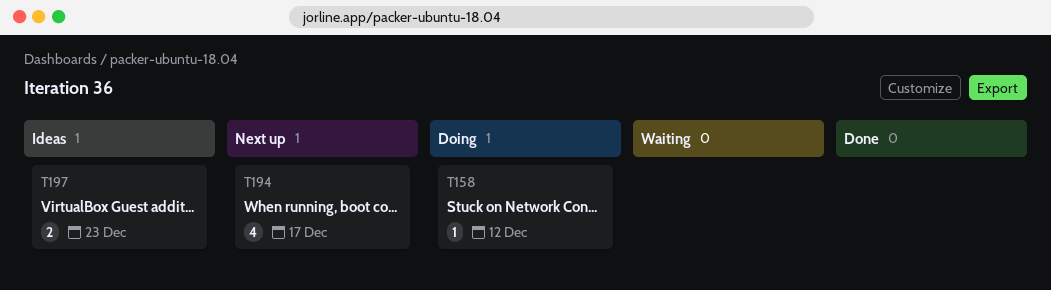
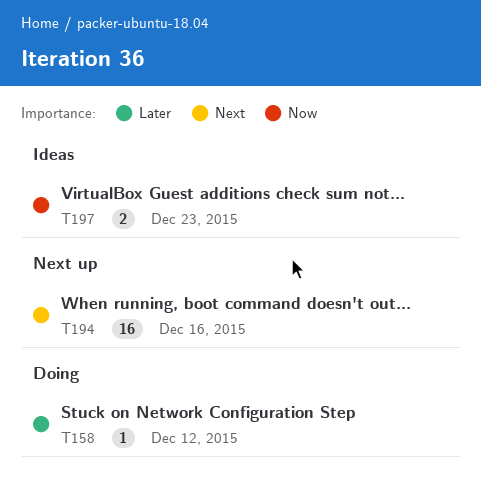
T194, estimate: 4 -> 16
T194, due: Dec 17 -> Dec 16

